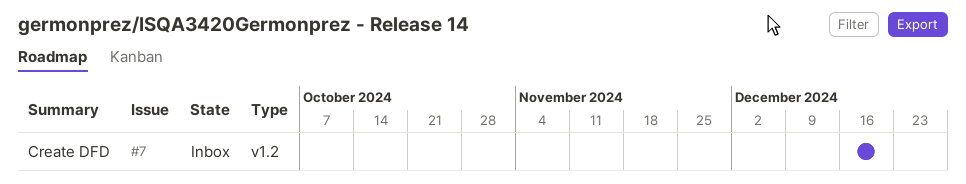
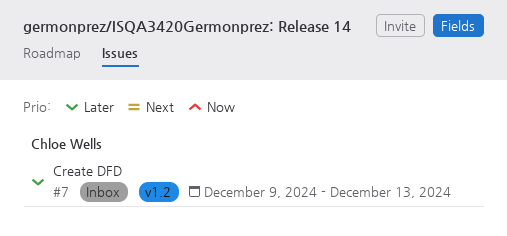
#7, start: Dec 16 -> Dec 9
#7, due: Dec 20 -> Dec 13

